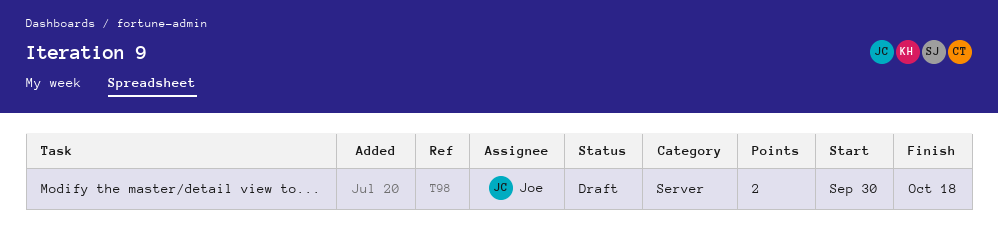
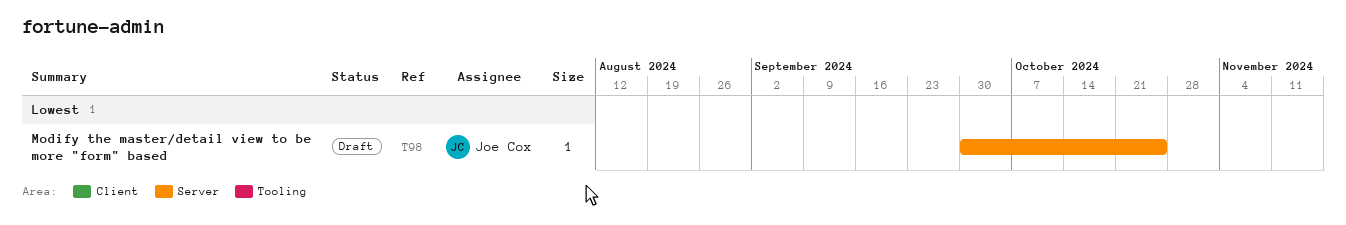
T98, estimate: 2 -> 1
T98, due: Oct 18 -> Oct 25

